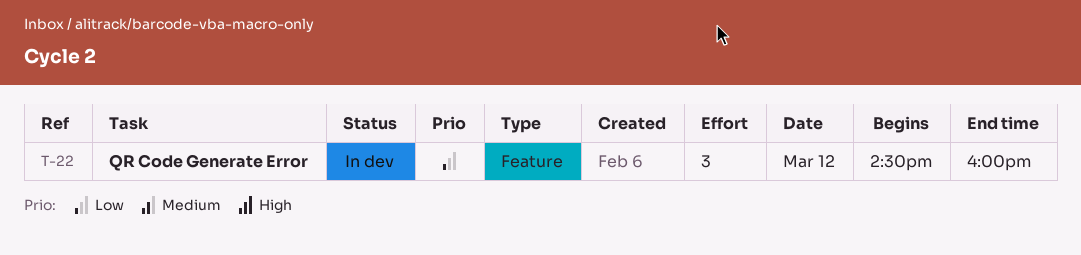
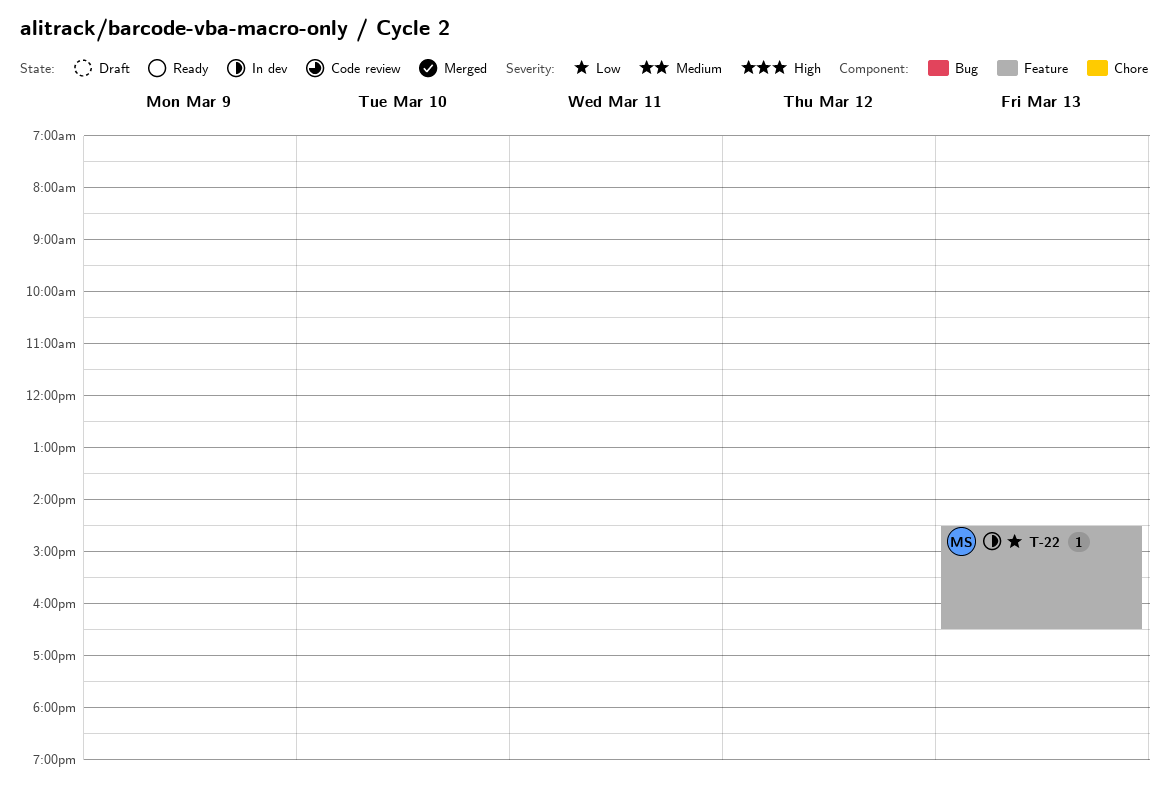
T-22, estimate: 3 -> 1
T-22, day: Mar 12 -> Mar 13
T-22, ends: 16:00 -> 16:30

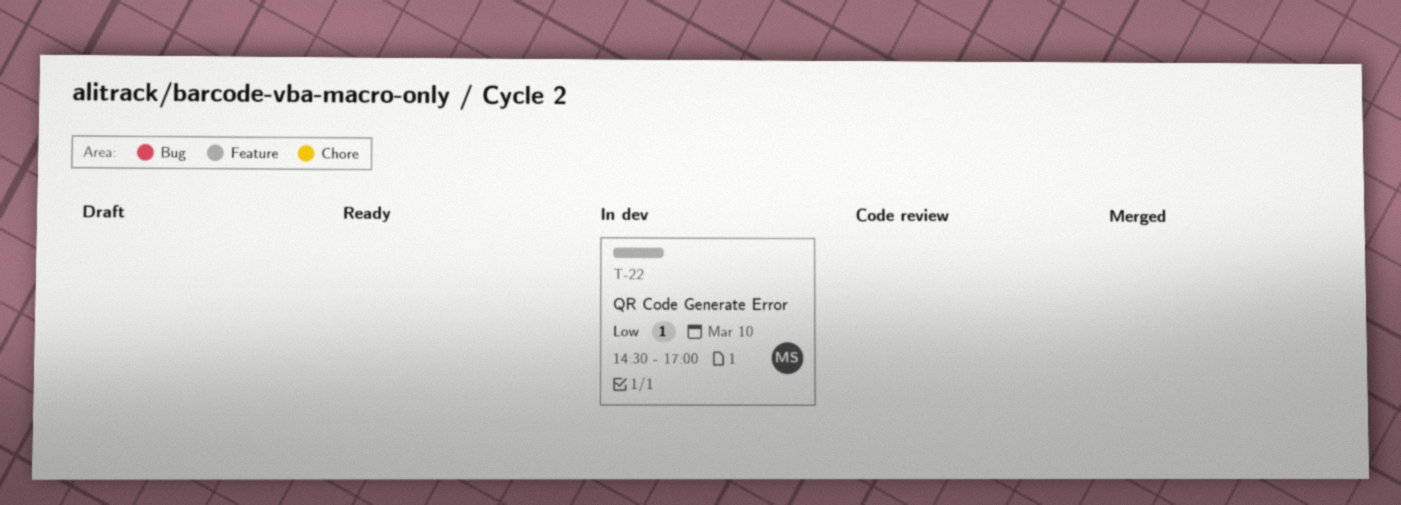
T-22, day: Mar 13 -> Mar 10
T-22, ends: 16:30 -> 17:00

